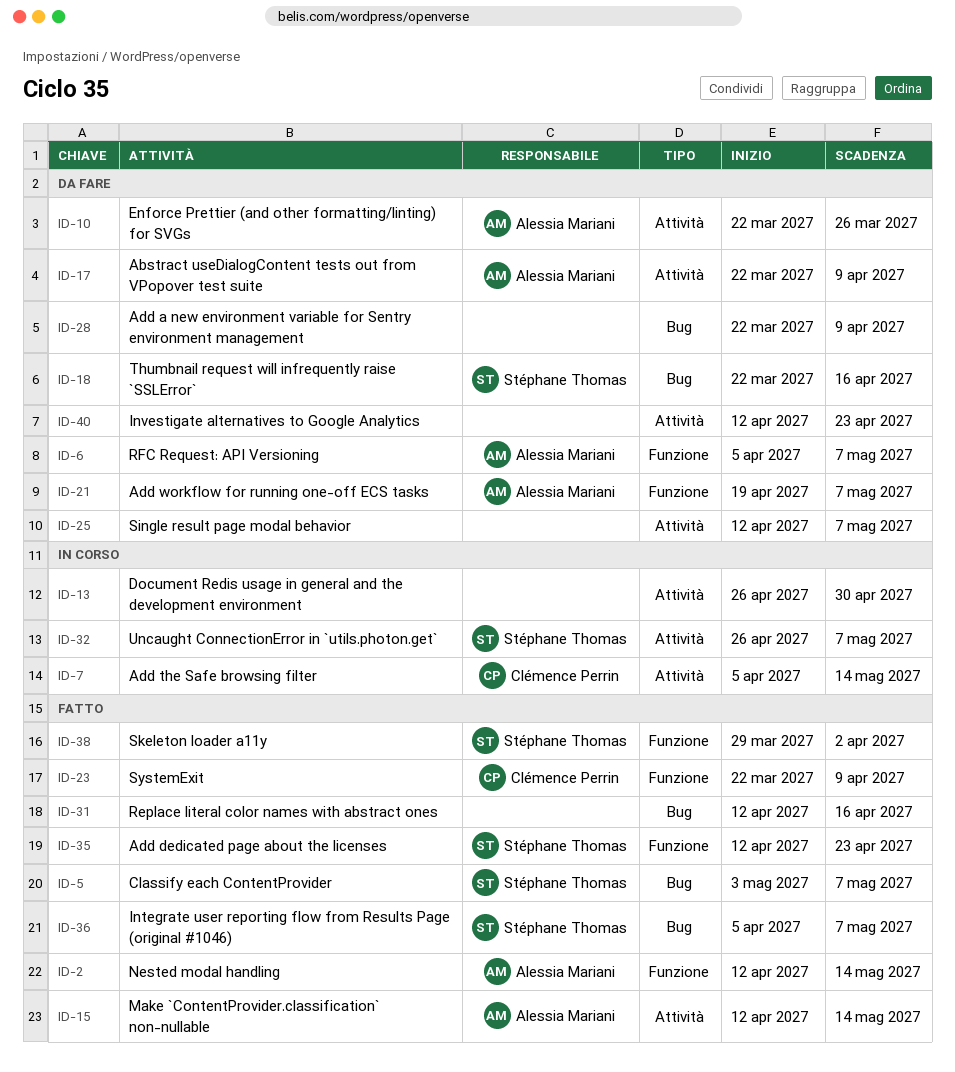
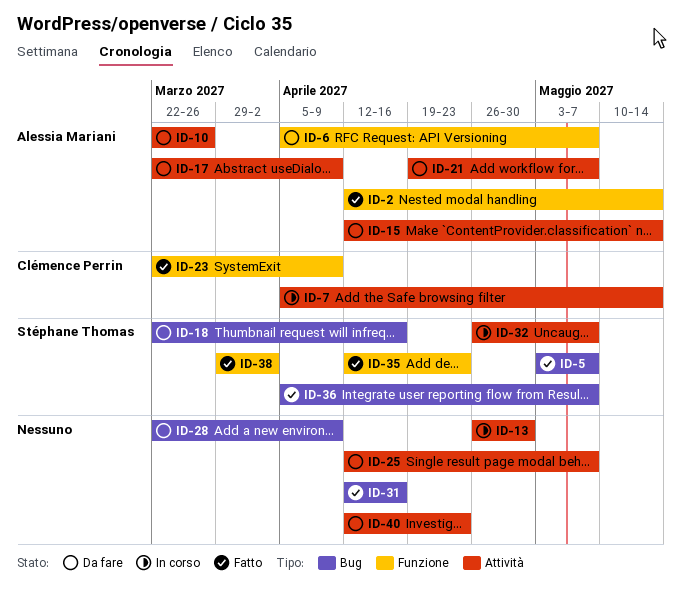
ID-15, status: Fatto -> Da fare
ID-21, label: Funzione -> Attività

